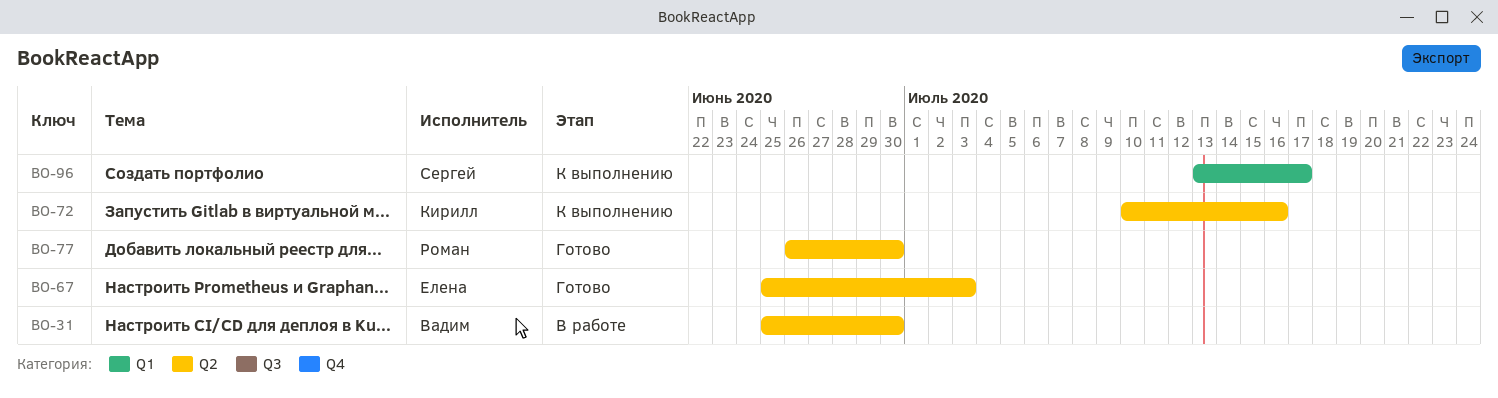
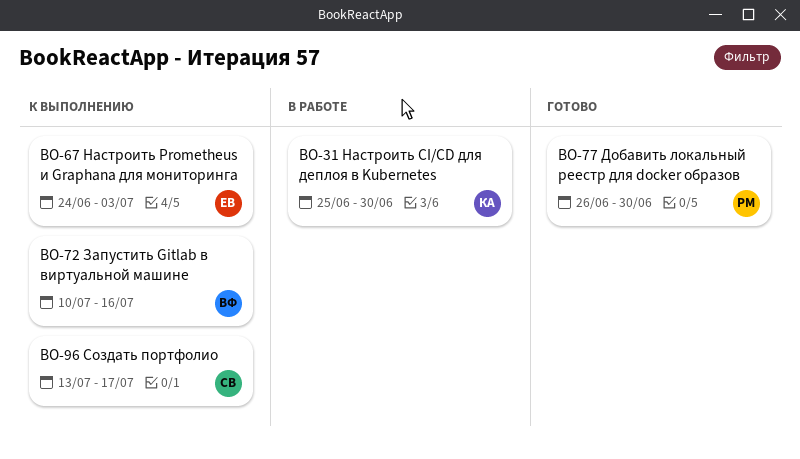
BO-31, owner: Вадим -> Кирилл
BO-67, status: Готово -> К выполнению
BO-67, start: Jun 25 -> Jun 24
BO-72, owner: Кирилл -> Вадим

